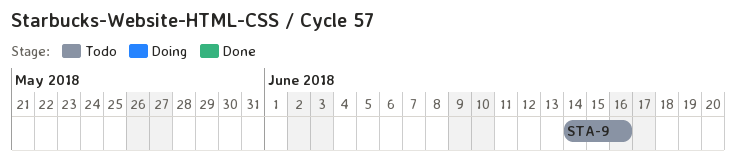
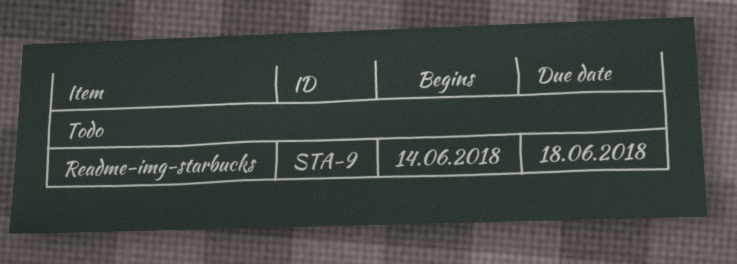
STA-9, due: Jun 16 -> Jun 18

